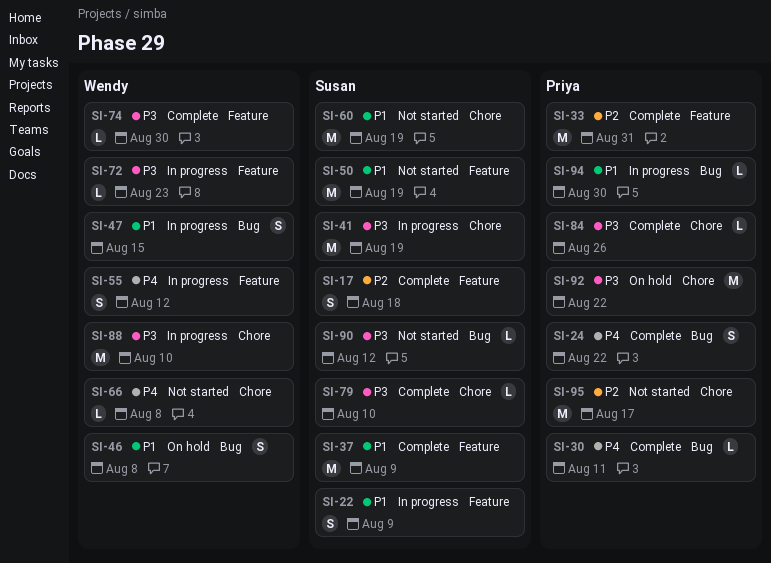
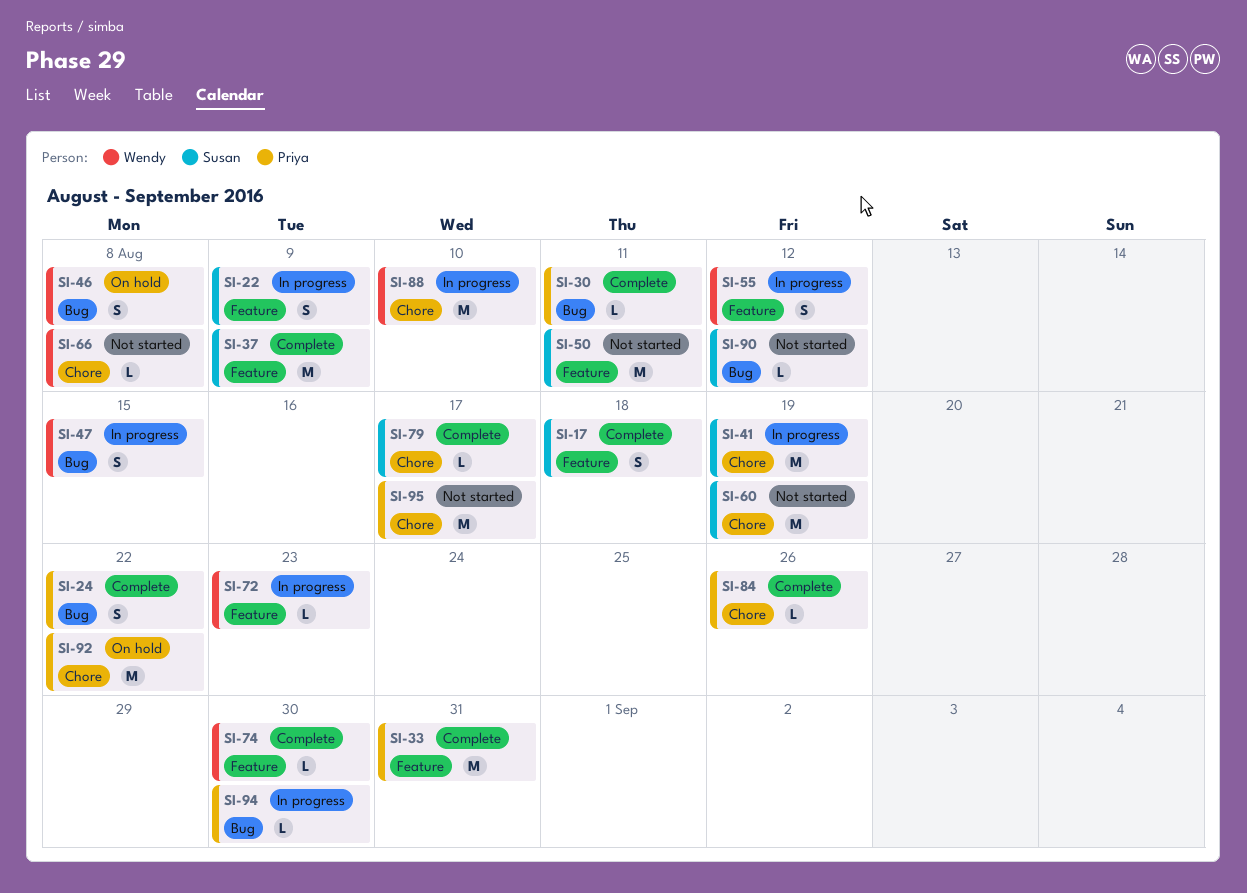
SI-50, due: Aug 19 -> Aug 11
SI-79, due: Aug 10 -> Aug 17

